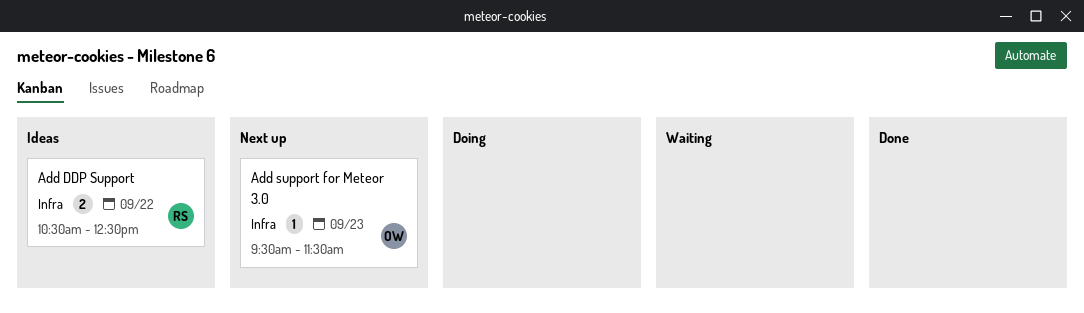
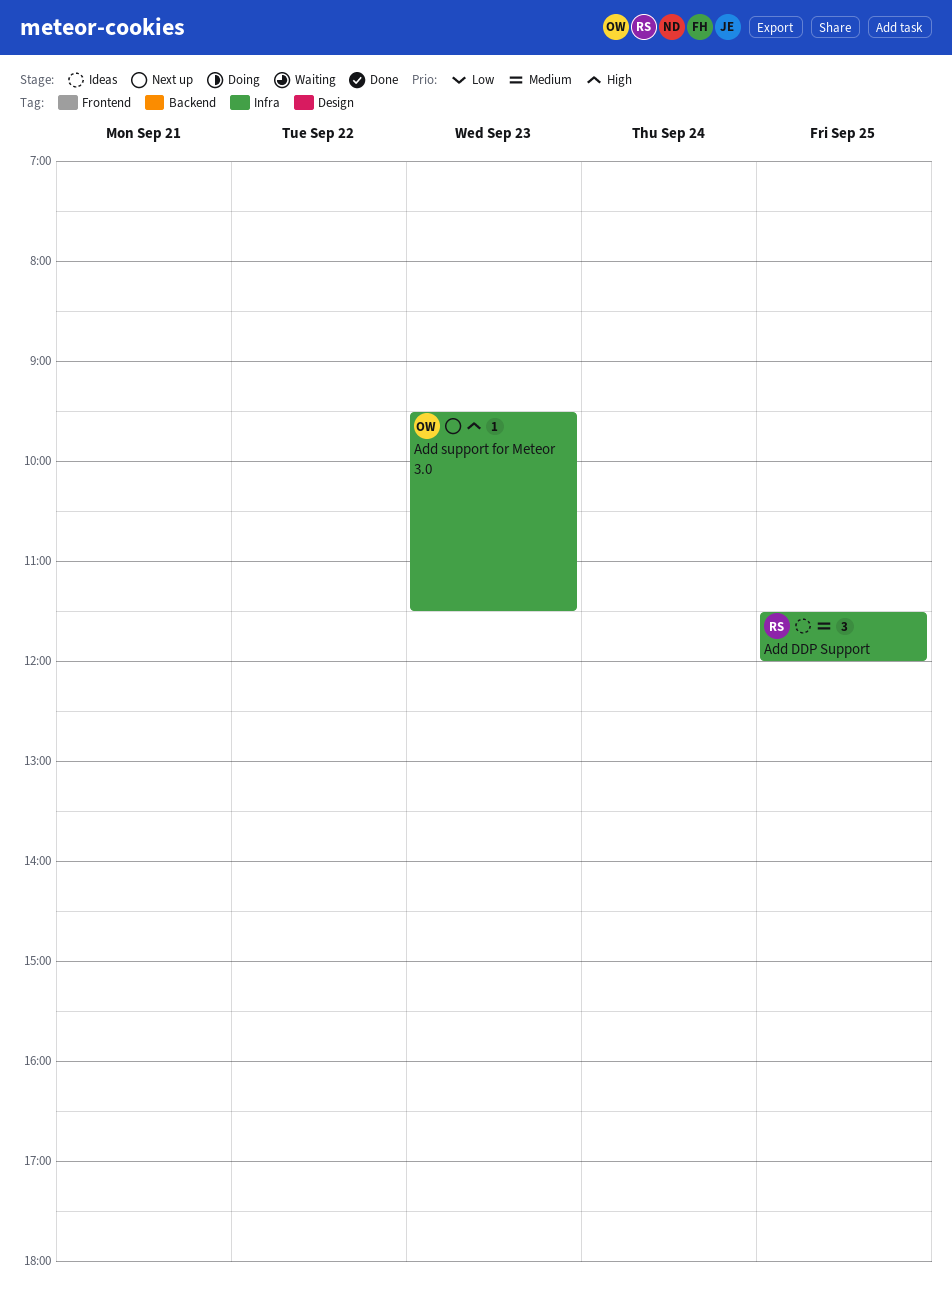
Add DDP Support, estimate: 2 -> 3
Add DDP Support, day: Sep 22 -> Sep 25
Add DDP Support, begins: 10:30 -> 11:30
Add DDP Support, ends: 12:30 -> 12:00

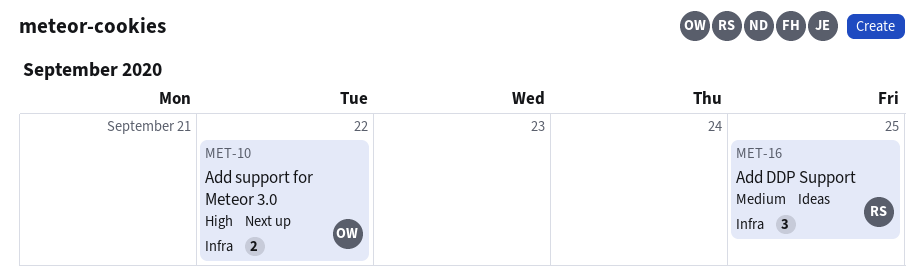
Add support for Meteor 3.0, estimate: 1 -> 2
Add support for Meteor 3.0, day: Sep 23 -> Sep 22

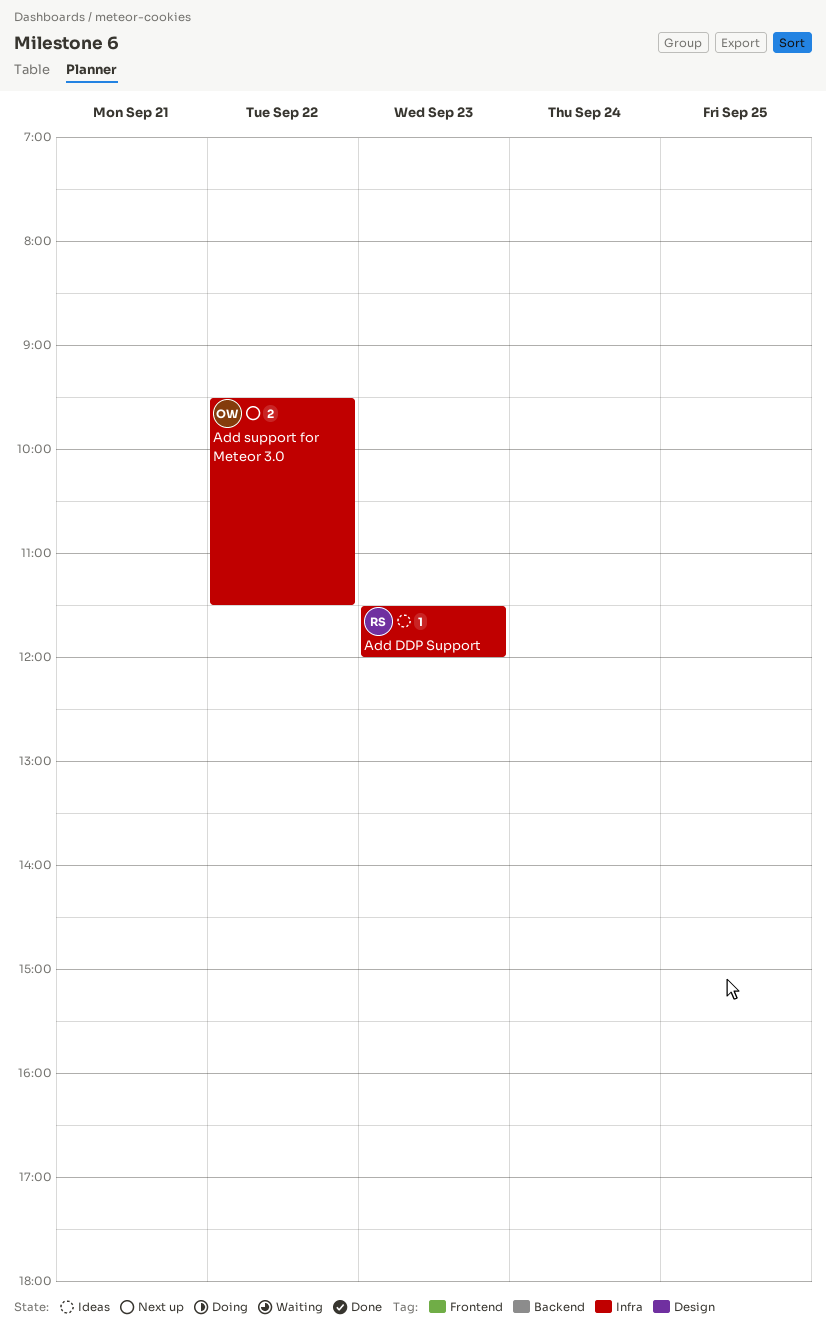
Add DDP Support, estimate: 3 -> 1
Add DDP Support, day: Sep 25 -> Sep 23

